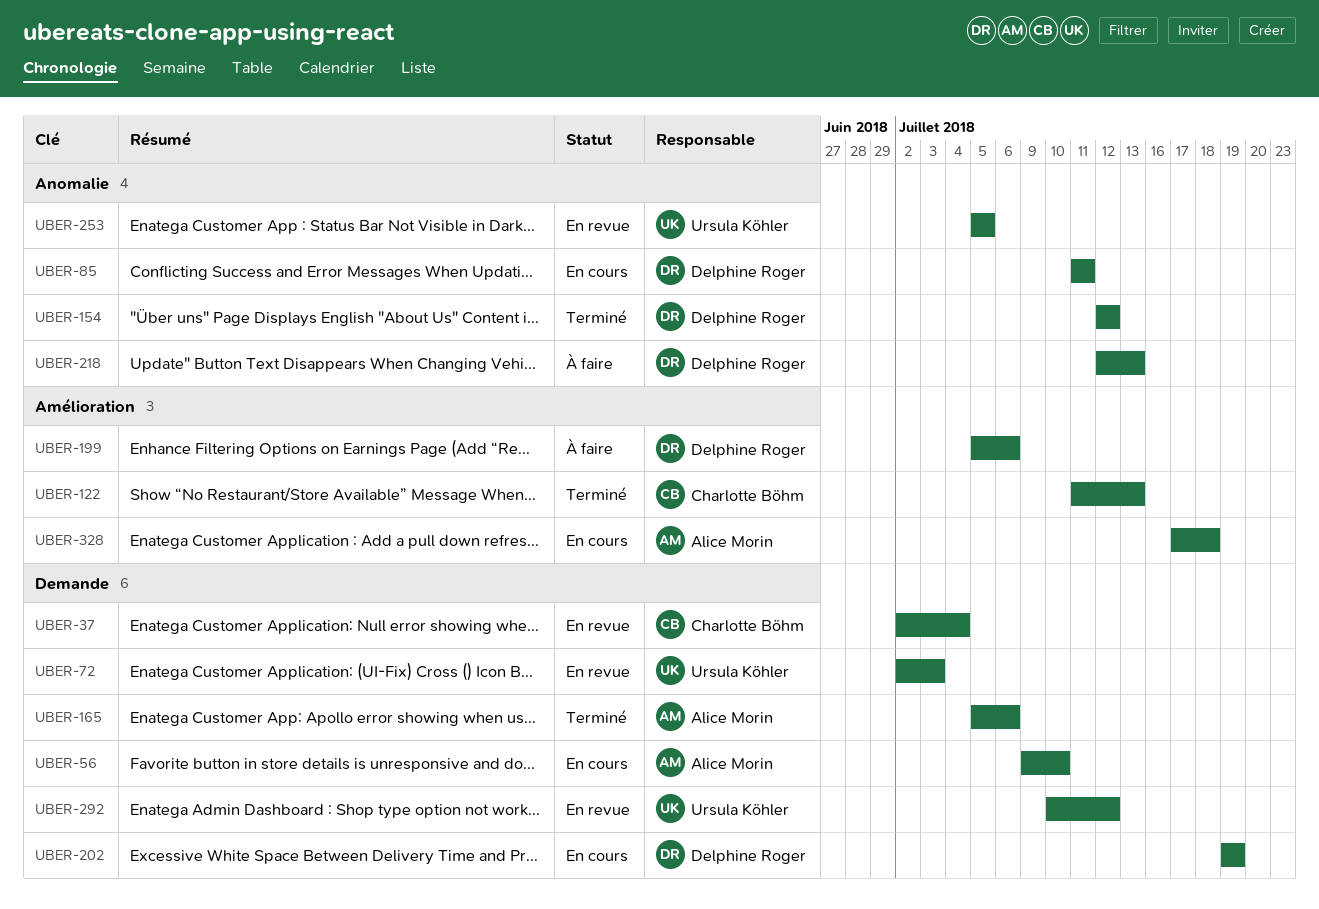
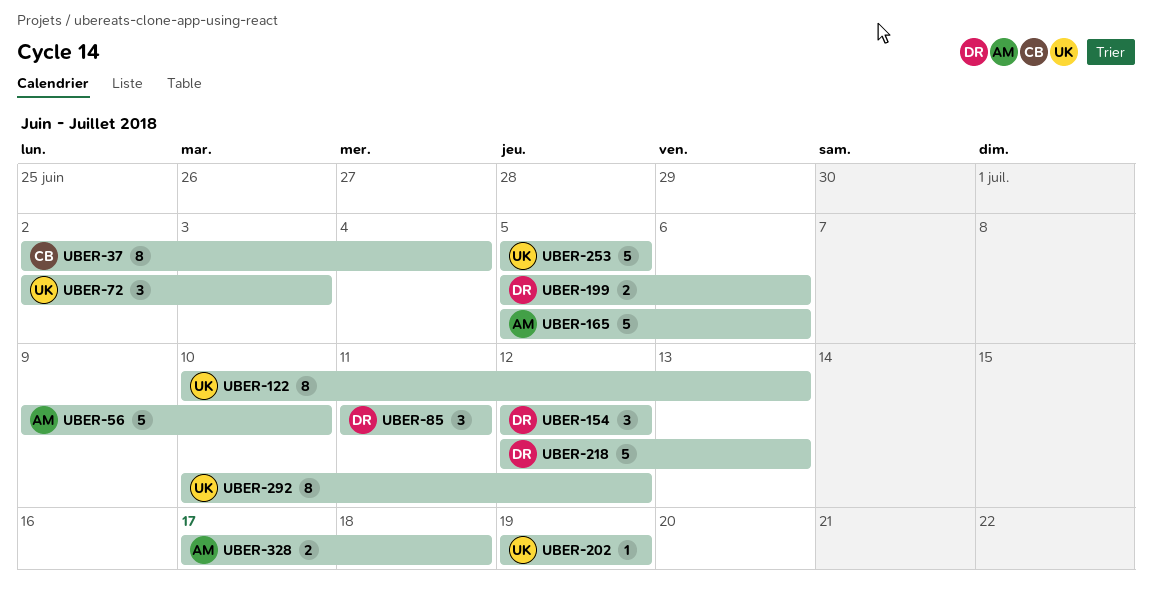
UBER-122, owner: Charlotte Böhm -> Ursula Köhler
UBER-122, start: Jul 11 -> Jul 10
UBER-202, owner: Delphine Roger -> Ursula Köhler

